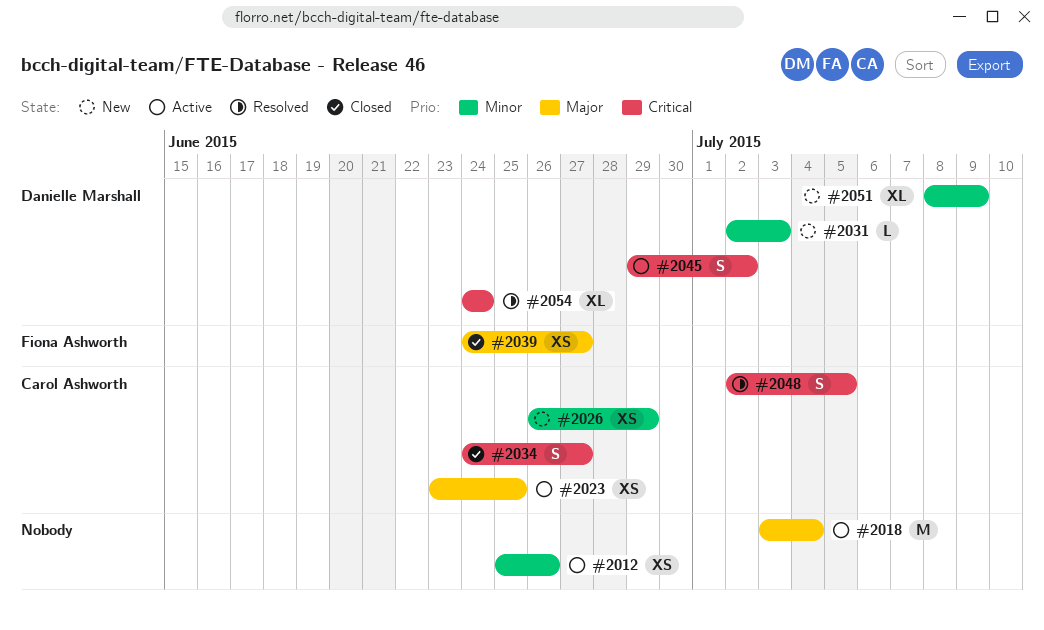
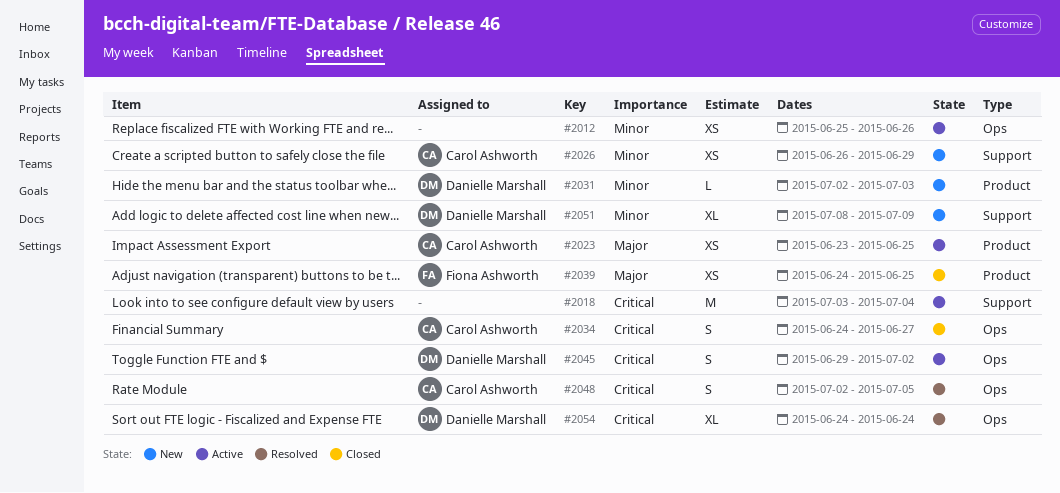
#2018, priority: Major -> Critical
#2039, due: Jun 27 -> Jun 25

